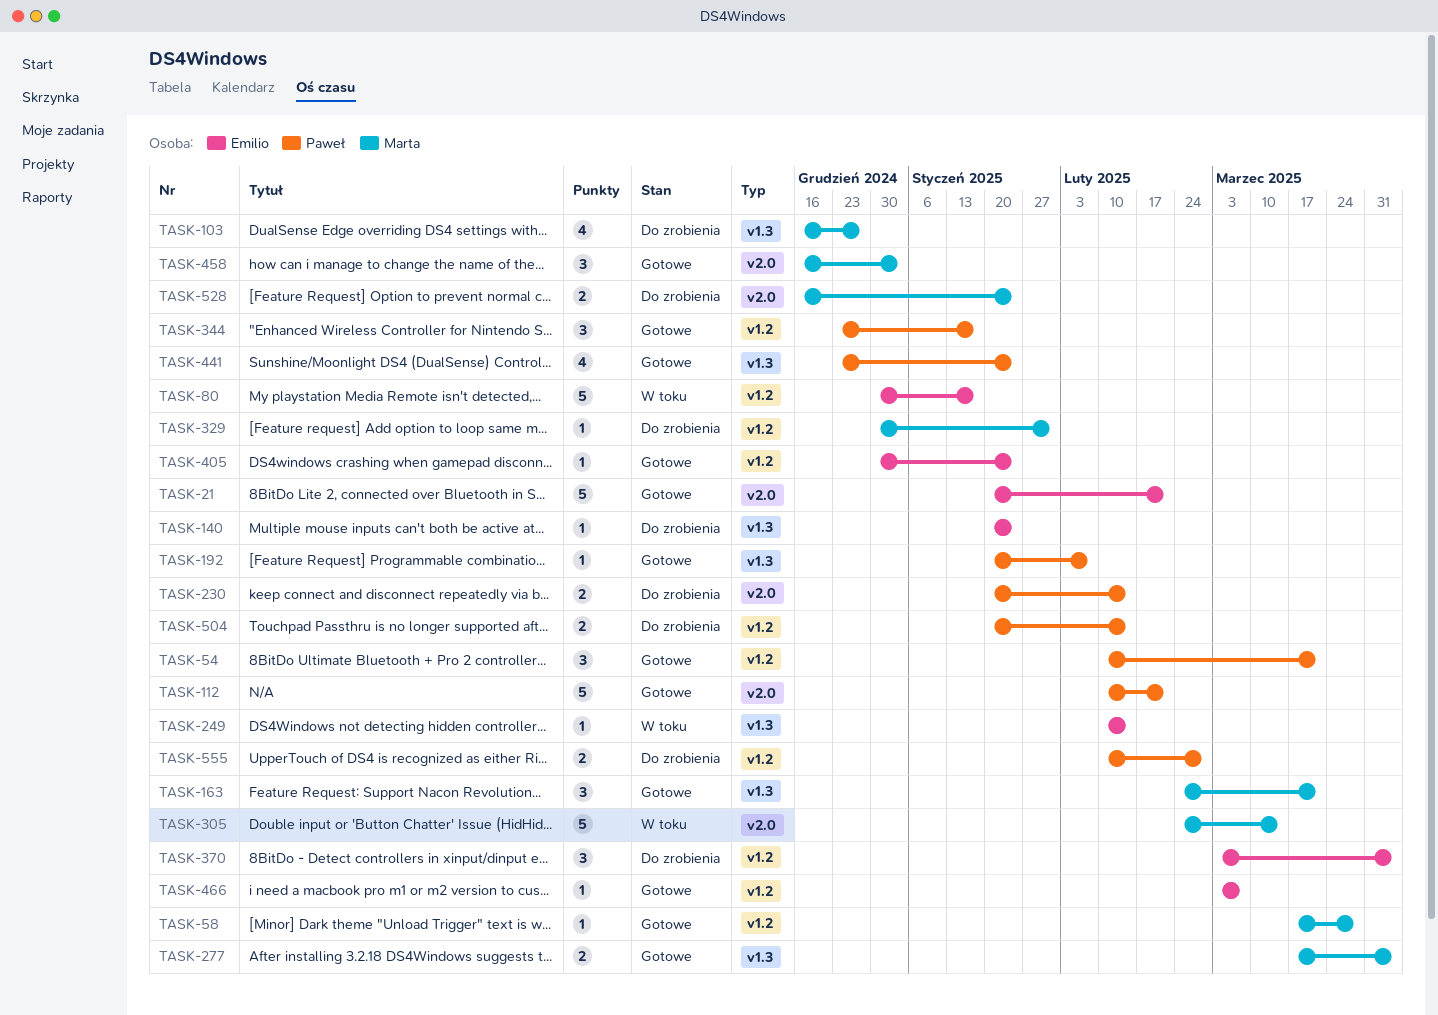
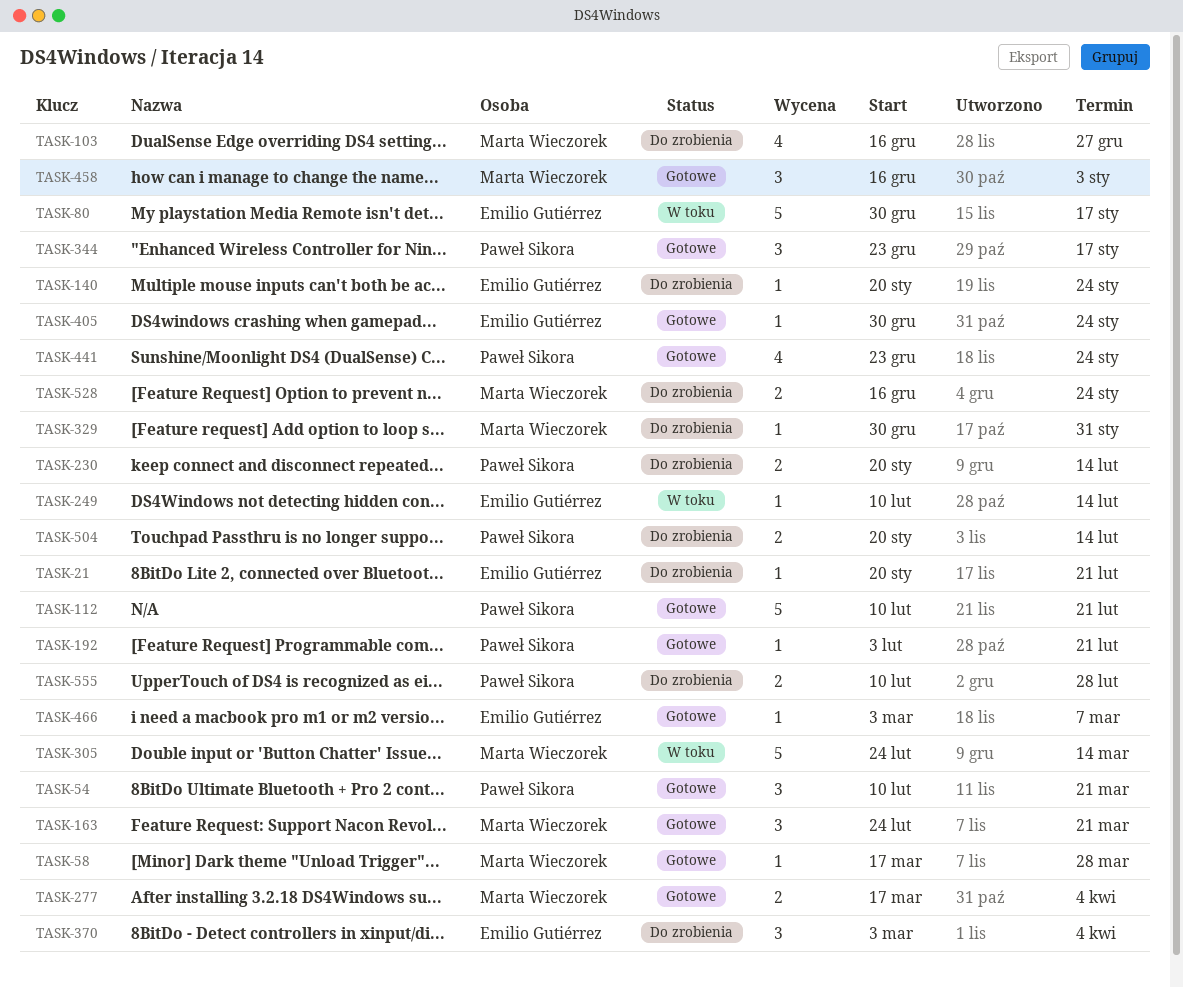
TASK-21, status: Gotowe -> Do zrobienia
TASK-21, estimate: 5 -> 1
TASK-192, start: Jan 20 -> Feb 3
TASK-192, due: Feb 7 -> Feb 21

